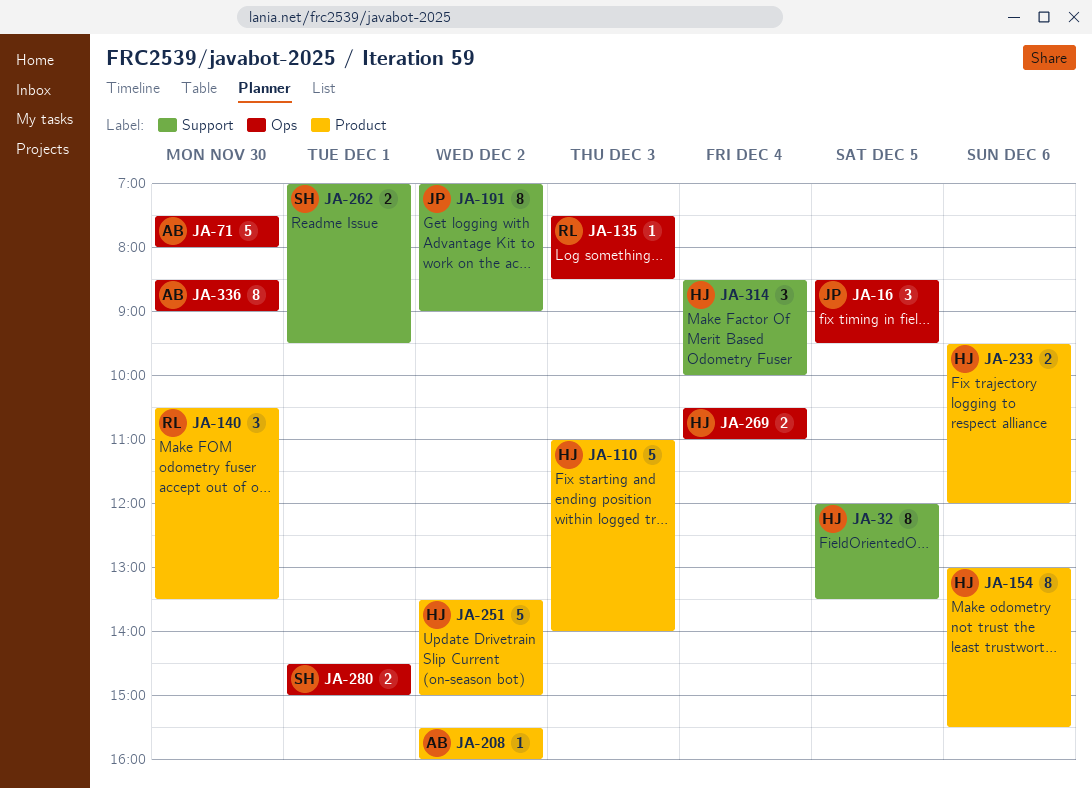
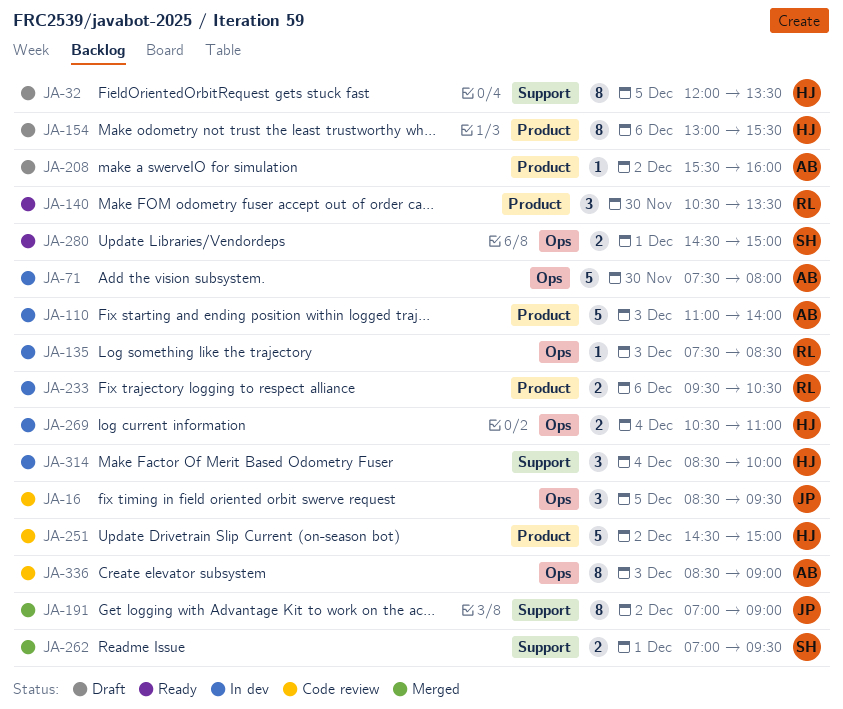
JA-110, owner: HJ -> AB
JA-233, owner: HJ -> RL
JA-233, ends: 12:00 -> 10:30
JA-251, begins: 13:30 -> 14:30
JA-336, day: Nov 30 -> Dec 3

